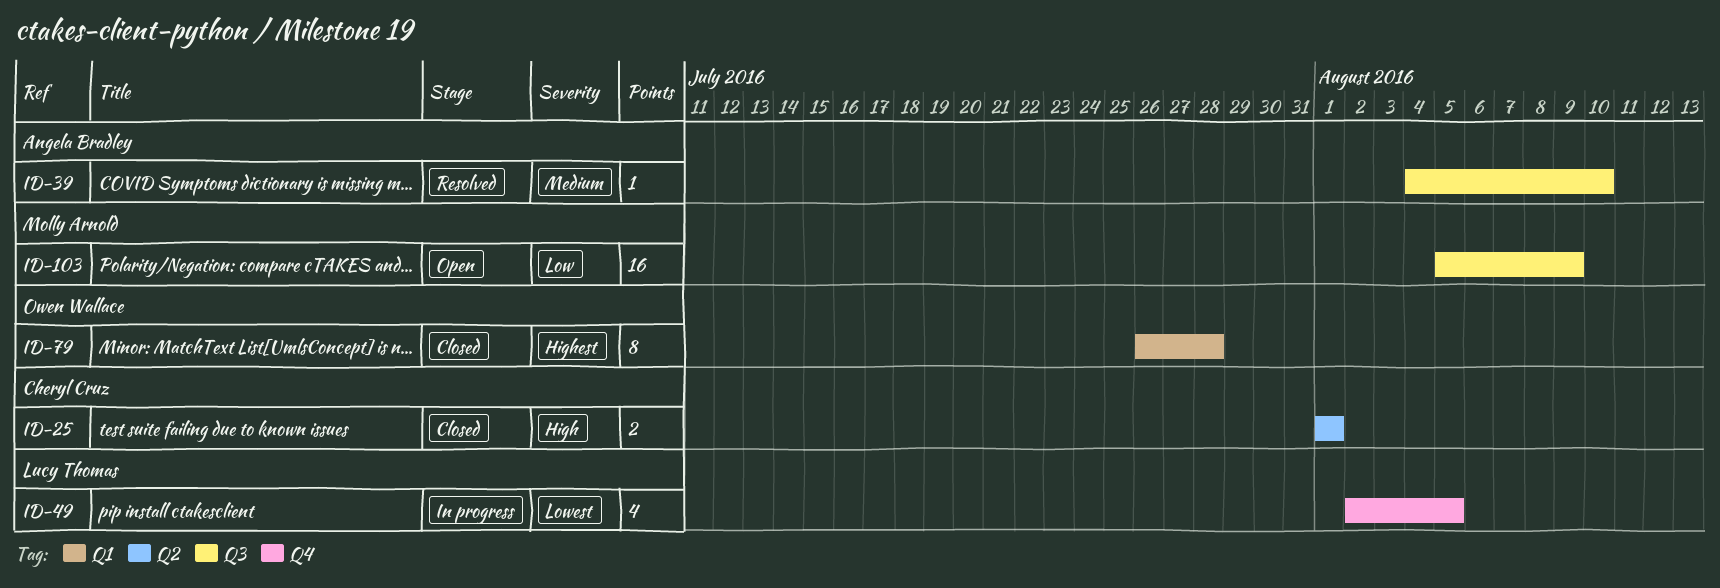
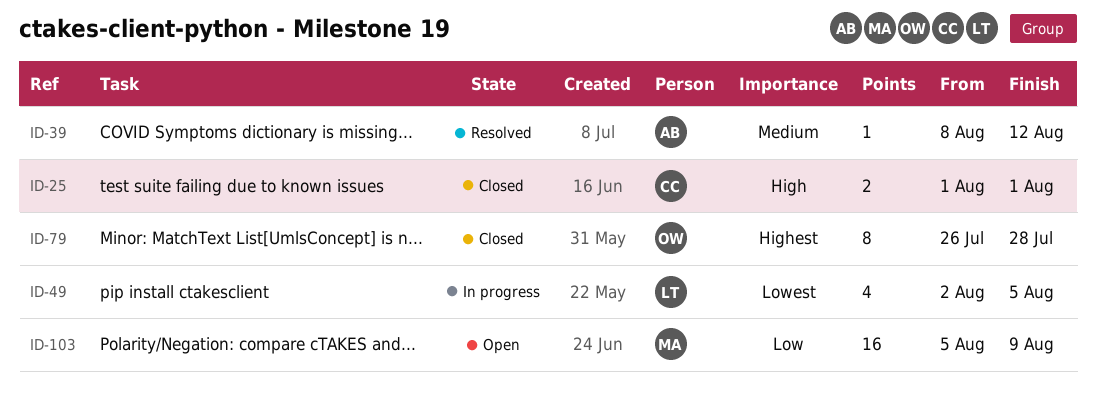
ID-39, start: Aug 4 -> Aug 8
ID-39, due: Aug 10 -> Aug 12

